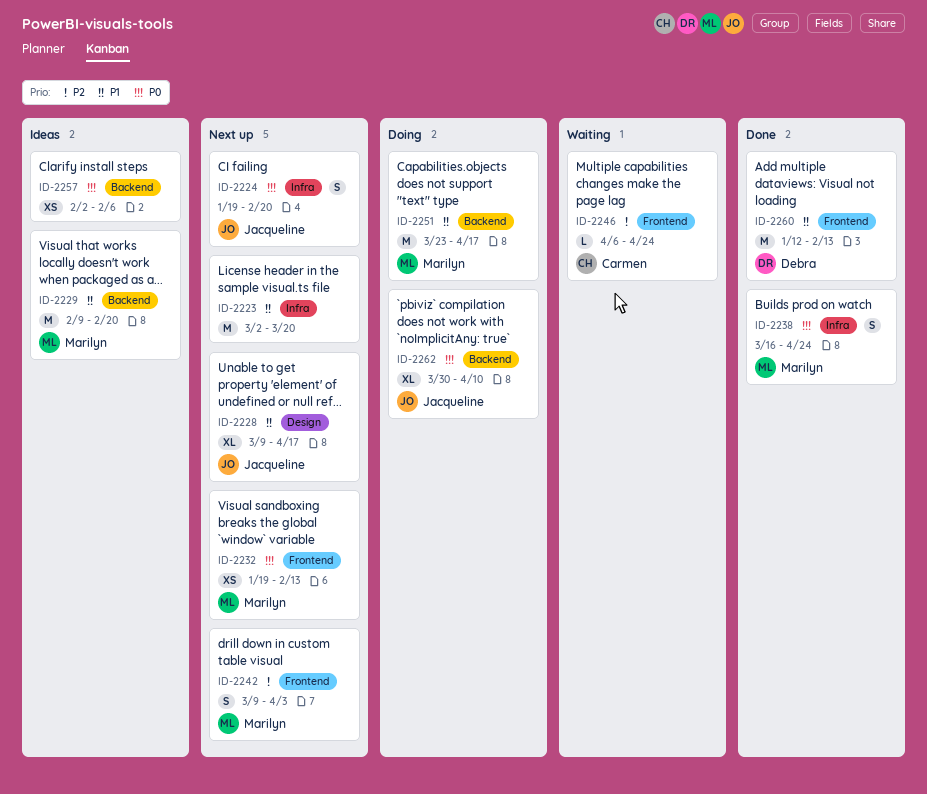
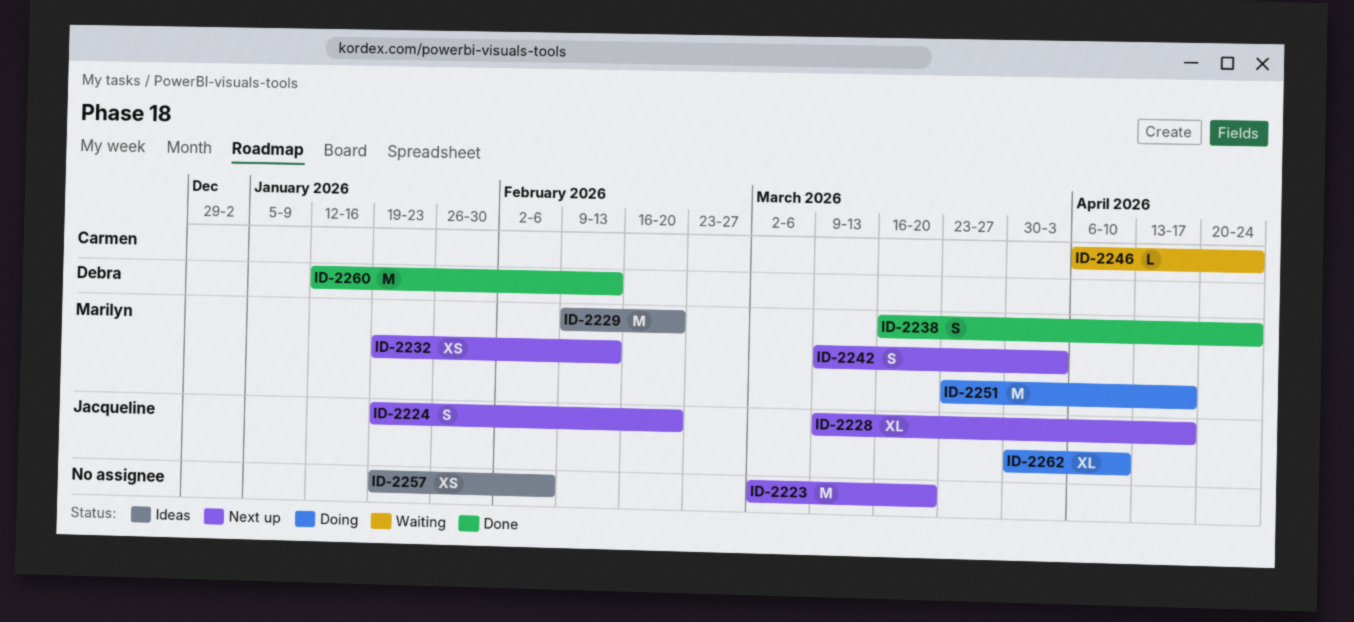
ID-2257, start: Feb 2 -> Jan 19

